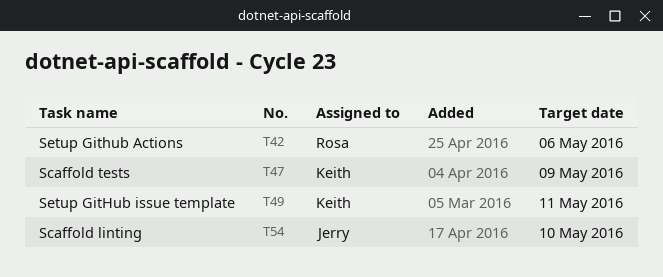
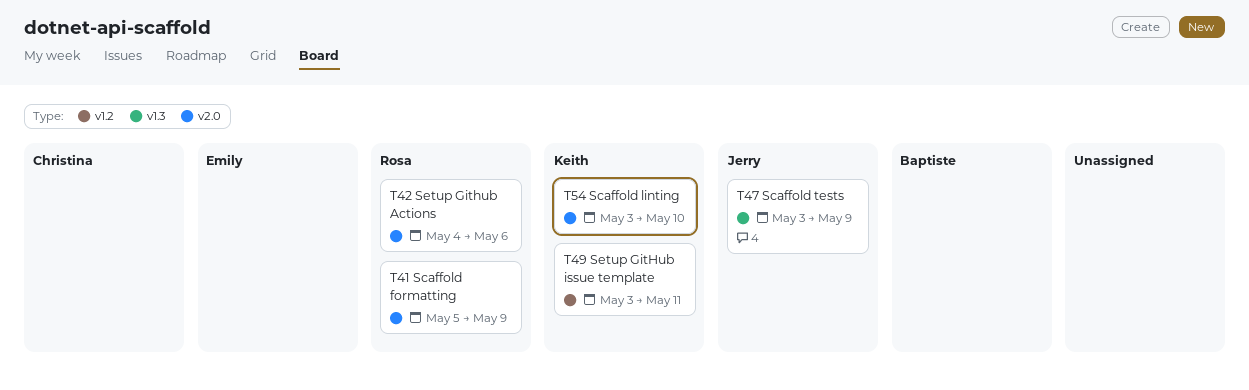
T41: none -> present
T47, owner: Keith -> Jerry
T54, owner: Jerry -> Keith

